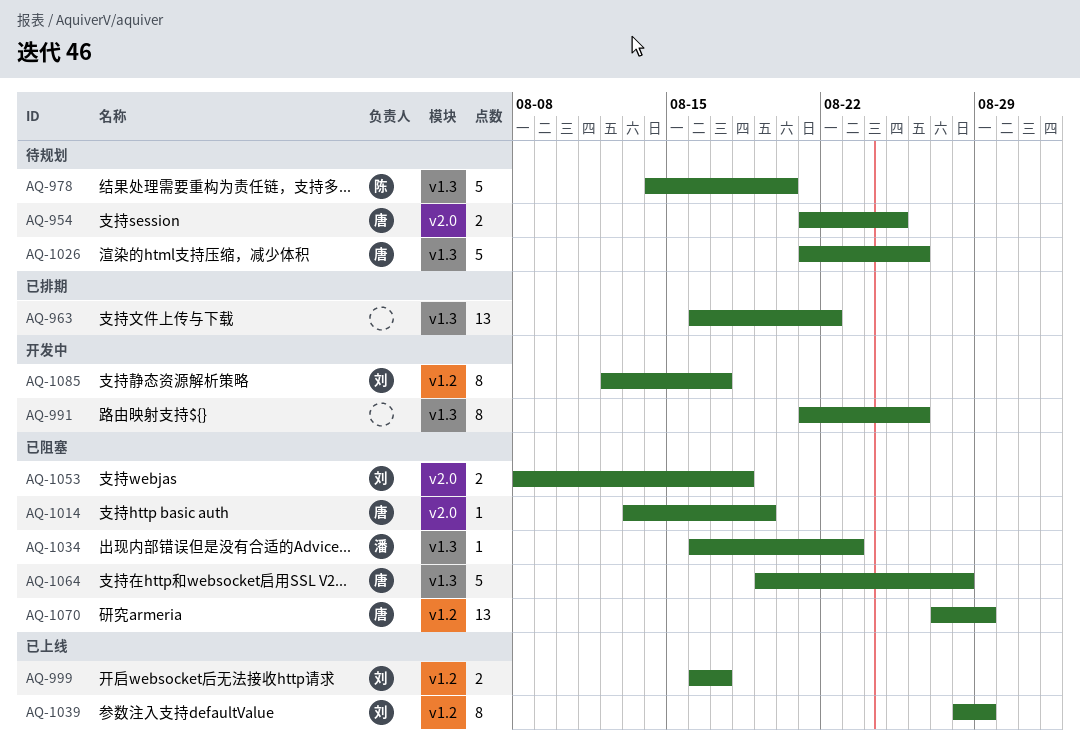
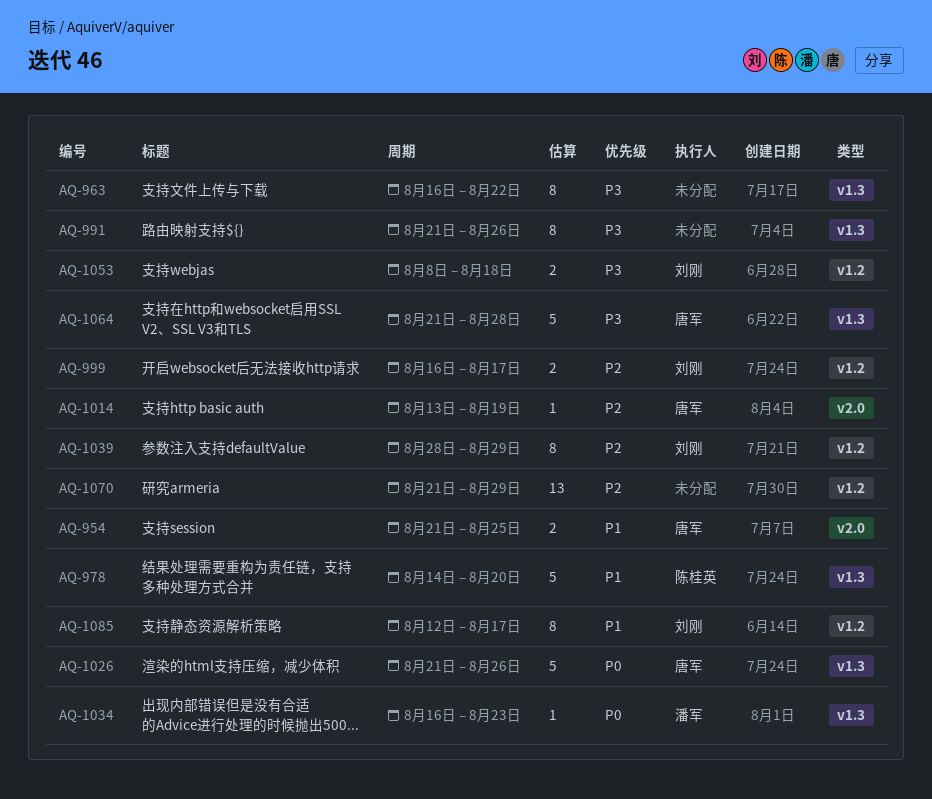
AQ-963, estimate: 13 -> 8
AQ-1053, label: v2.0 -> v1.2
AQ-1064, start: Aug 19 -> Aug 21
AQ-1070, owner: 唐军 -> none
AQ-1070, start: Aug 27 -> Aug 21

